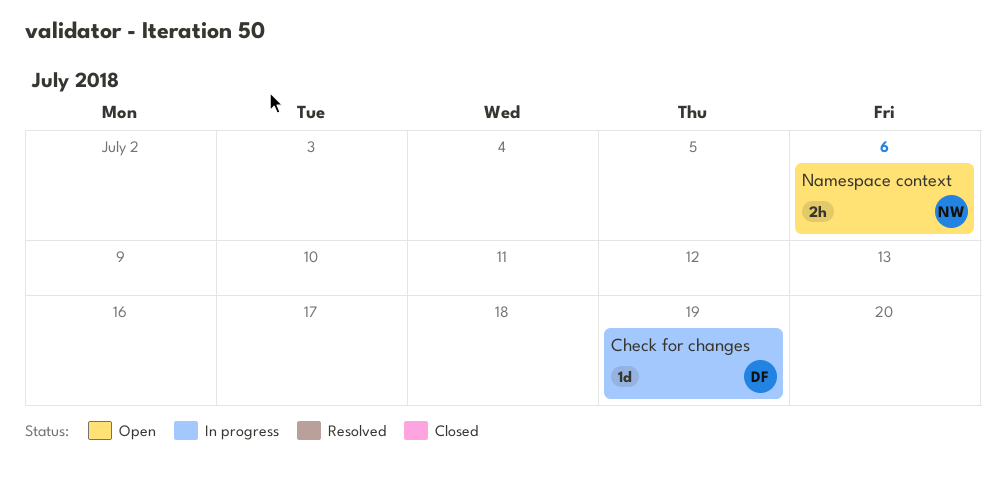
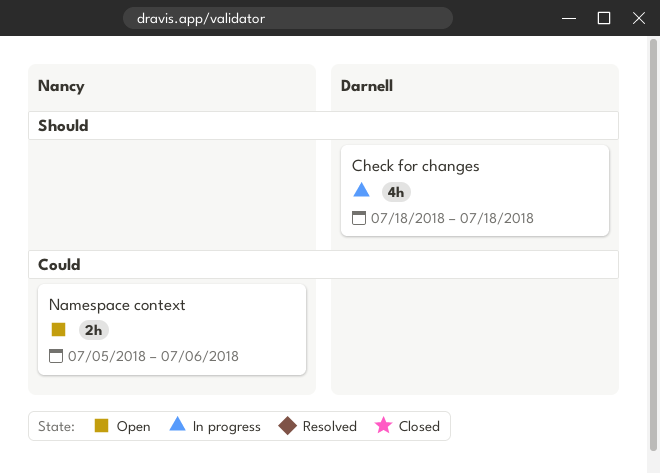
Check for changes, estimate: 1d -> 4h
Check for changes, due: Jul 19 -> Jul 18

